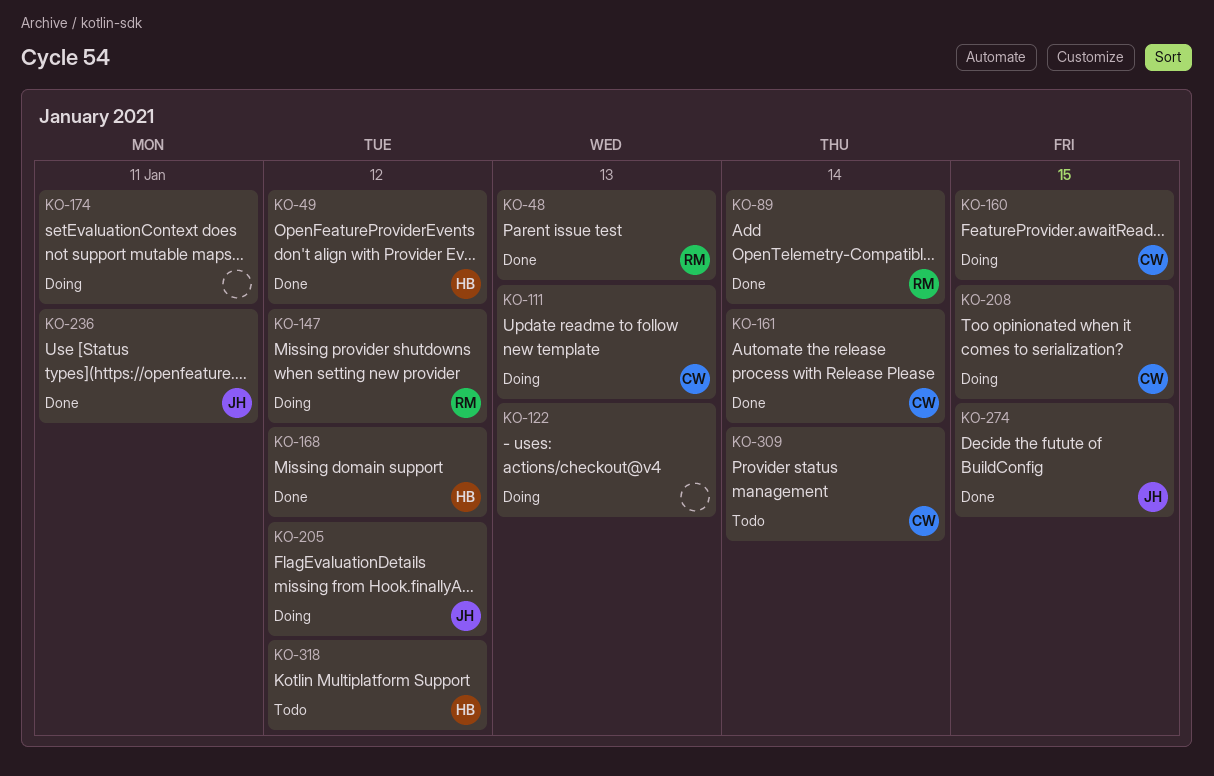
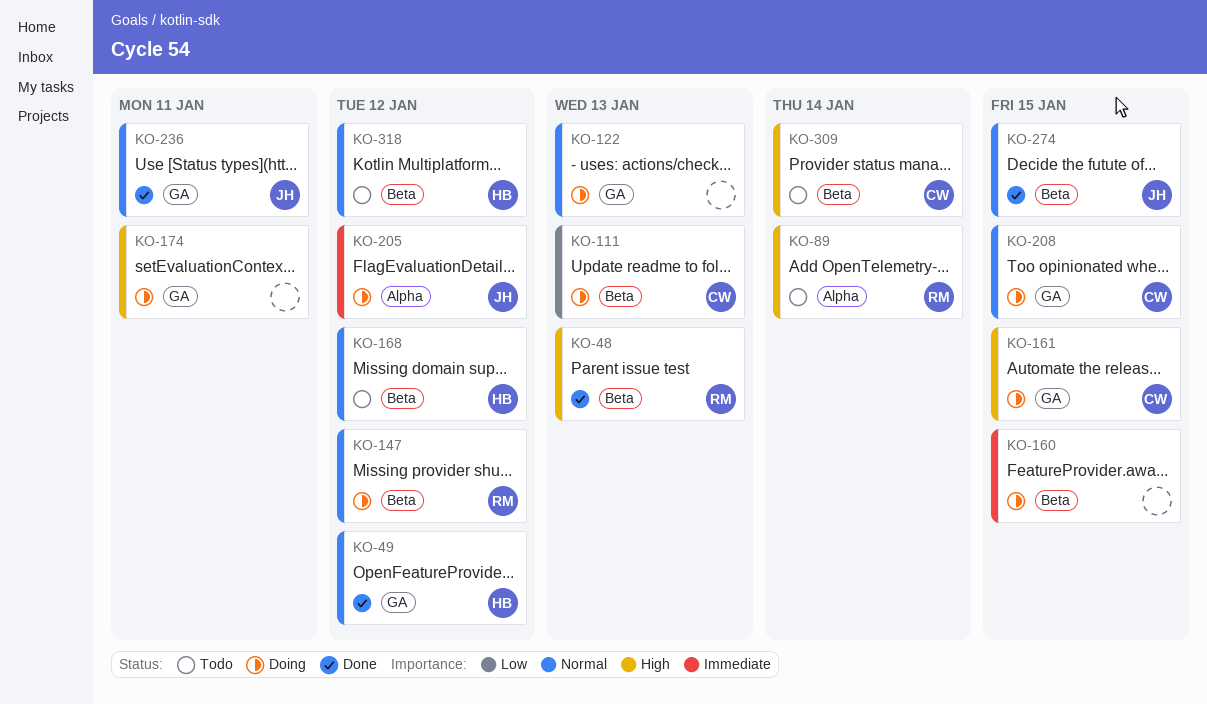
KO-89, status: Done -> Todo
KO-160, owner: CW -> none
KO-161, status: Done -> Doing
KO-161, due: Jan 14 -> Jan 15
KO-168, status: Done -> Todo

